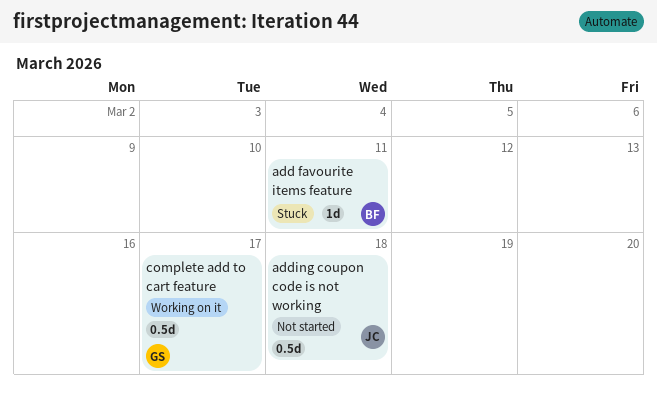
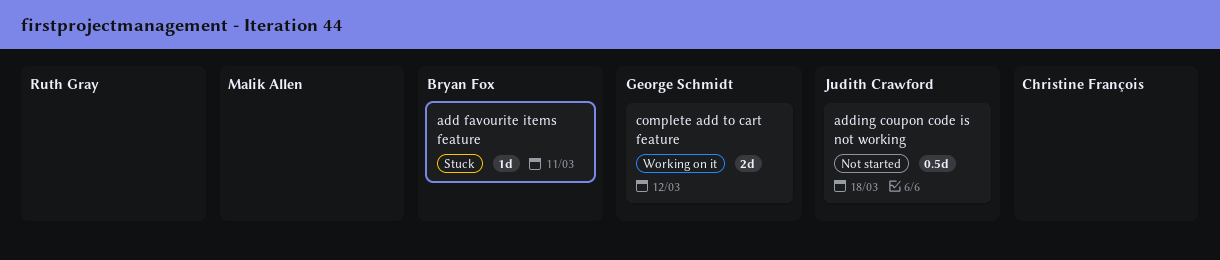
complete add to cart feature, estimate: 0.5d -> 2d
complete add to cart feature, due: Mar 17 -> Mar 12

